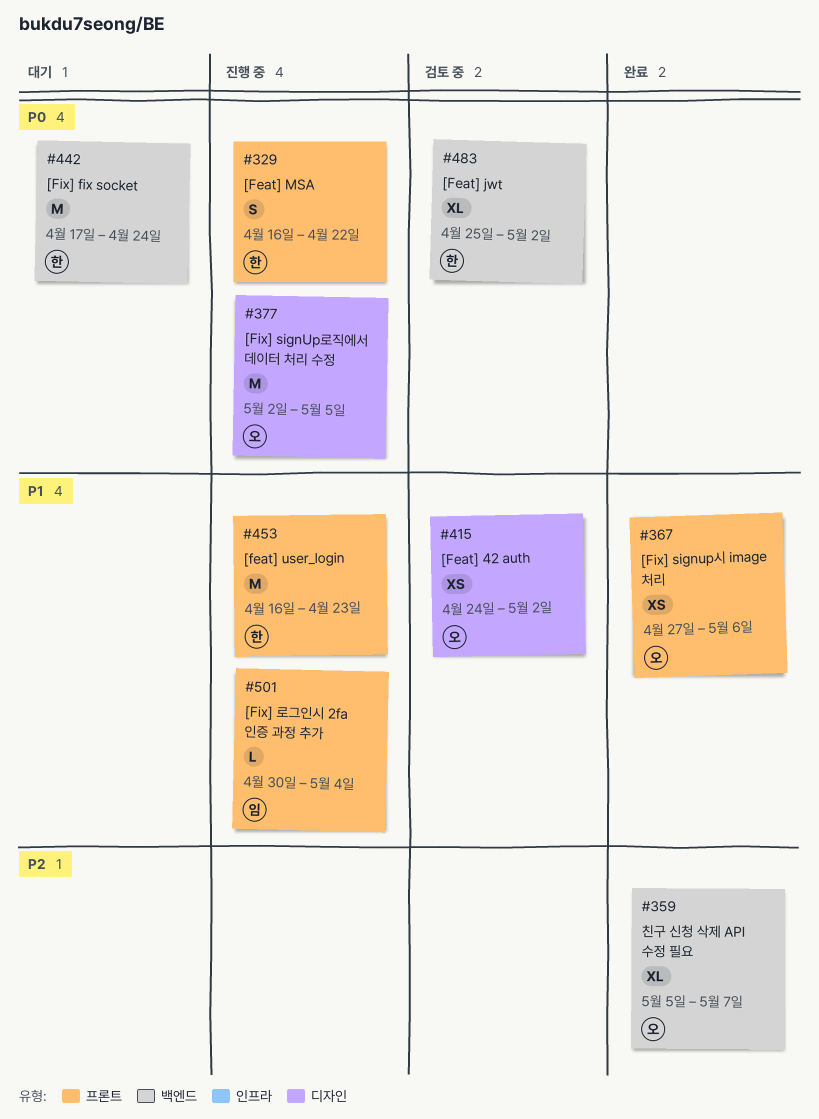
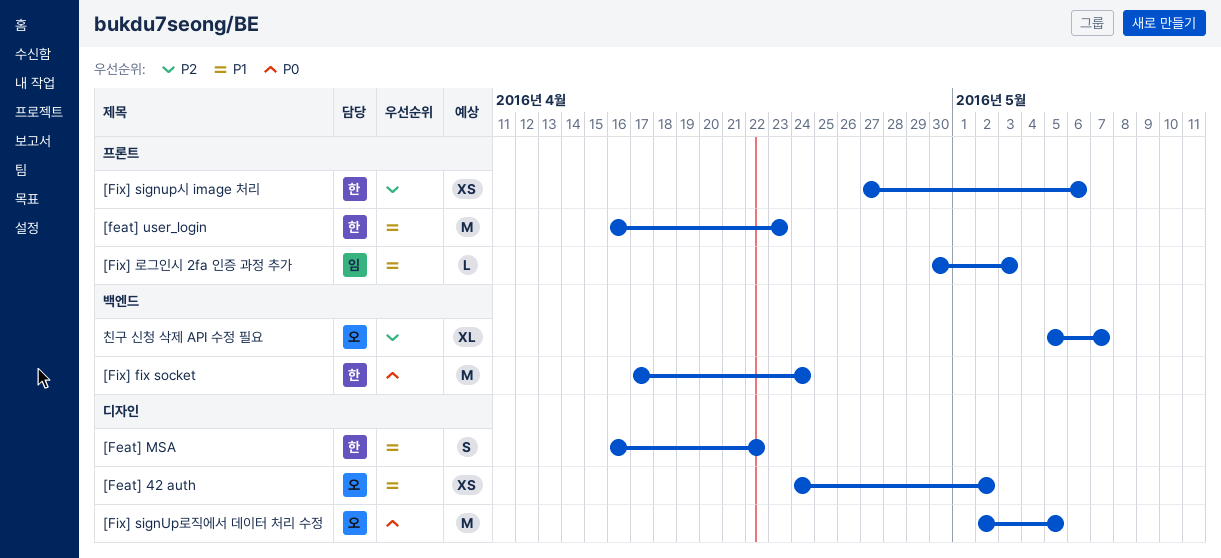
[Feat] jwt: present -> none
[Feat] MSA, priority: P0 -> P1
[Feat] MSA, label: 프론트 -> 디자인
[Fix] signup시 image 처리, owner: 오 -> 한
[Fix] signup시 image 처리, priority: P1 -> P2
[Fix] 로그인시 2fa 인증 과정 추가, due: May 4 -> May 3

